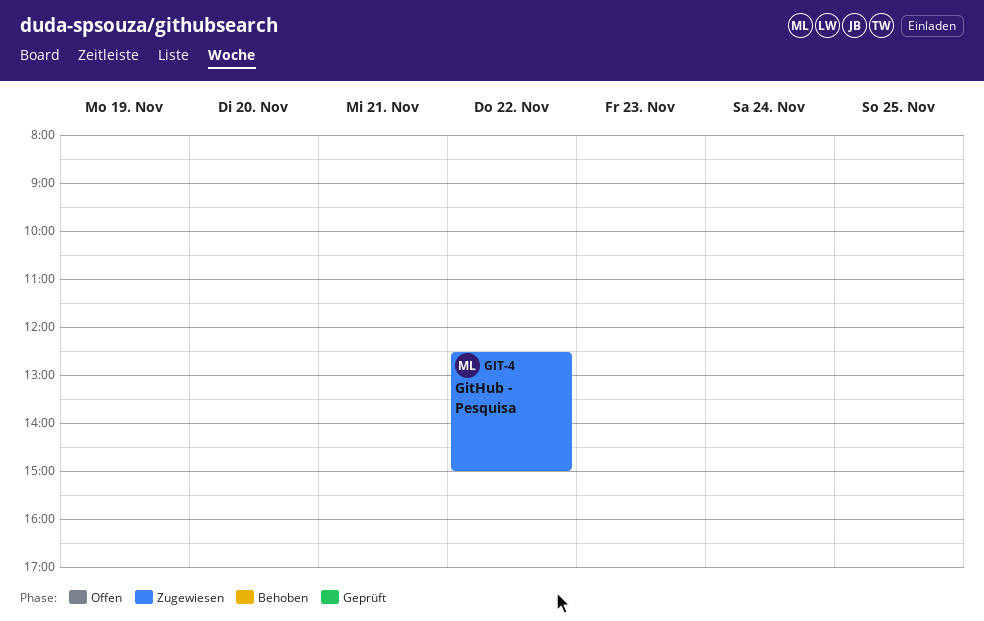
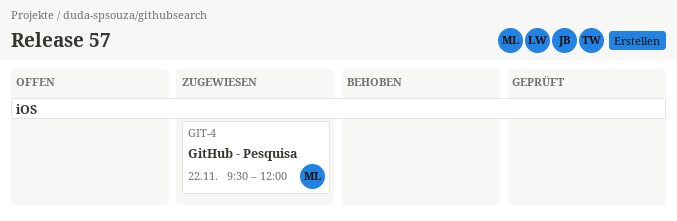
GIT-4, begins: 12:30 -> 09:30
GIT-4, ends: 15:00 -> 12:00

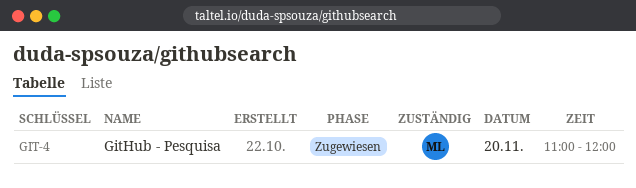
GIT-4, day: Nov 22 -> Nov 20
GIT-4, begins: 09:30 -> 11:00

